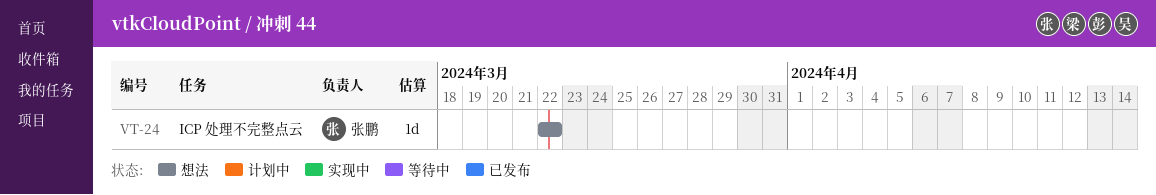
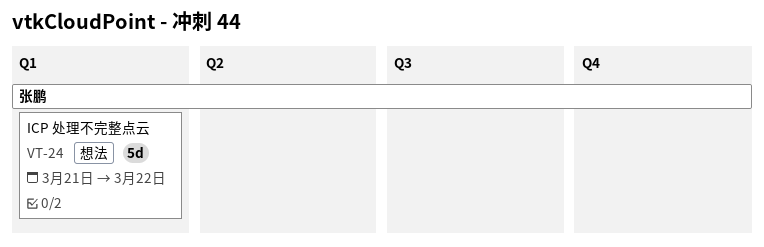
VT-24, estimate: 1d -> 5d
VT-24, start: Mar 22 -> Mar 21

